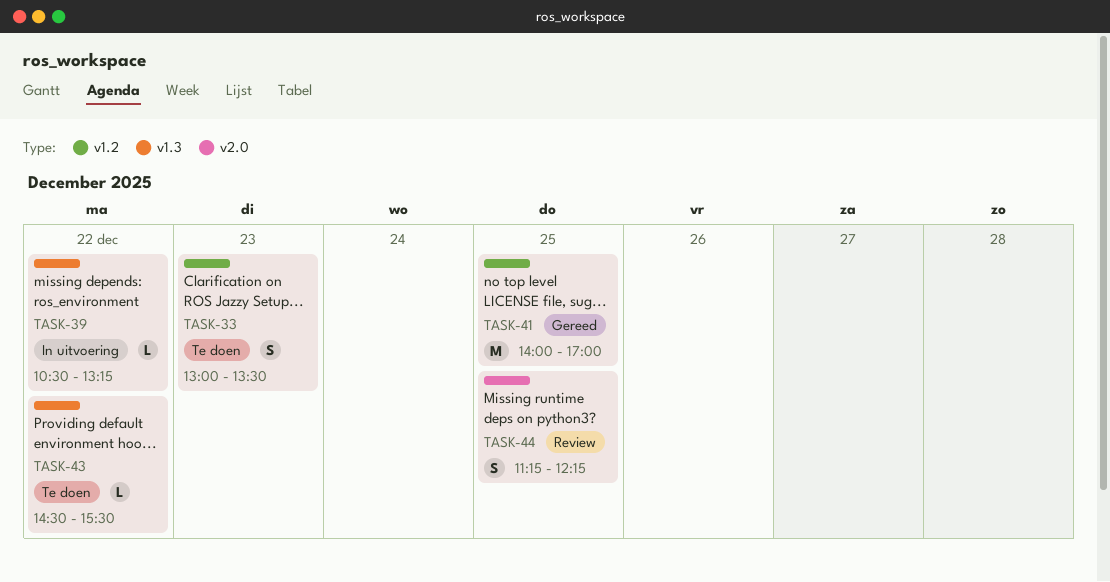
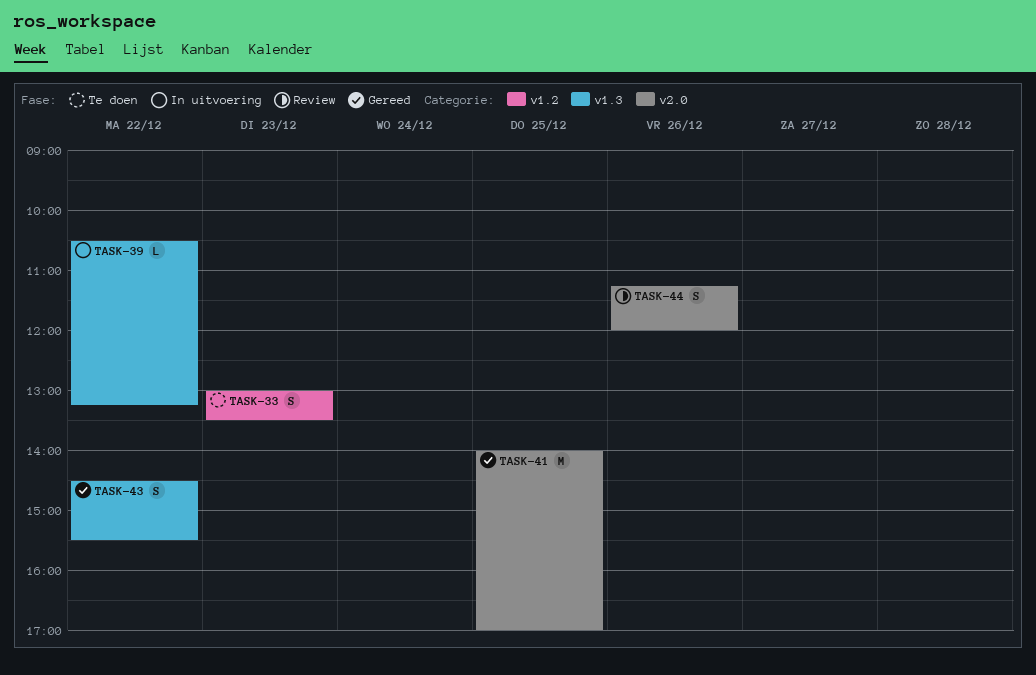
TASK-41, label: v1.2 -> v2.0
TASK-43, status: Te doen -> Gereed
TASK-43, estimate: L -> S
TASK-44, day: Dec 25 -> Dec 26
TASK-44, ends: 12:15 -> 12:00

